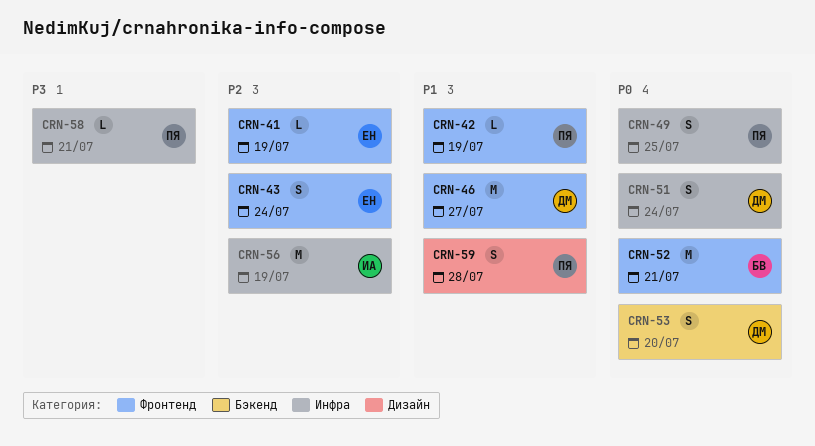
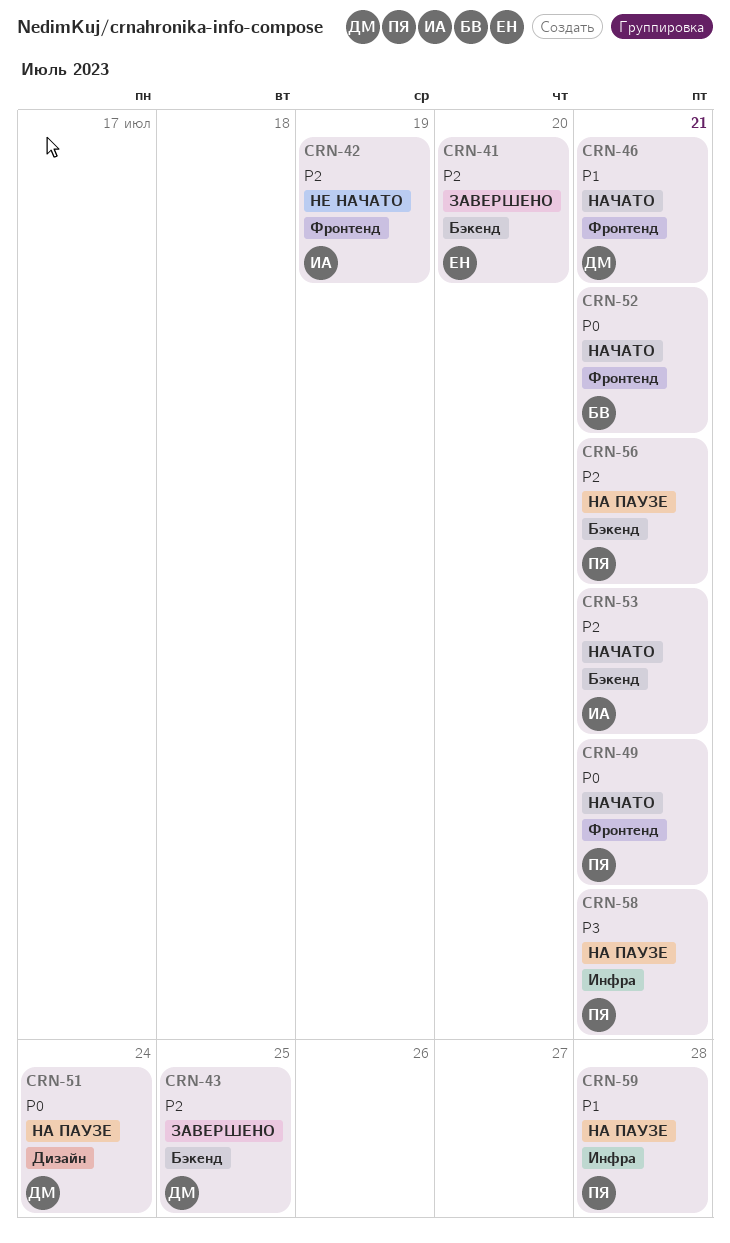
CRN-41, label: Фронтенд -> Бэкенд
CRN-41, due: Jul 19 -> Jul 20
CRN-42, owner: ПЯ -> ИА
CRN-42, priority: P1 -> P2
CRN-43, owner: ЕН -> ДМ
CRN-43, label: Фронтенд -> Бэкенд
CRN-43, due: Jul 24 -> Jul 25
CRN-46, due: Jul 27 -> Jul 21
CRN-49, label: Инфра -> Фронтенд
CRN-49, due: Jul 25 -> Jul 21
CRN-51, label: Инфра -> Дизайн
CRN-53, owner: ДМ -> ИА
CRN-53, priority: P0 -> P2
CRN-53, due: Jul 20 -> Jul 21
CRN-56, owner: ИА -> ПЯ
CRN-56, label: Инфра -> Бэкенд
CRN-56, due: Jul 19 -> Jul 21
CRN-59, label: Дизайн -> Инфра

